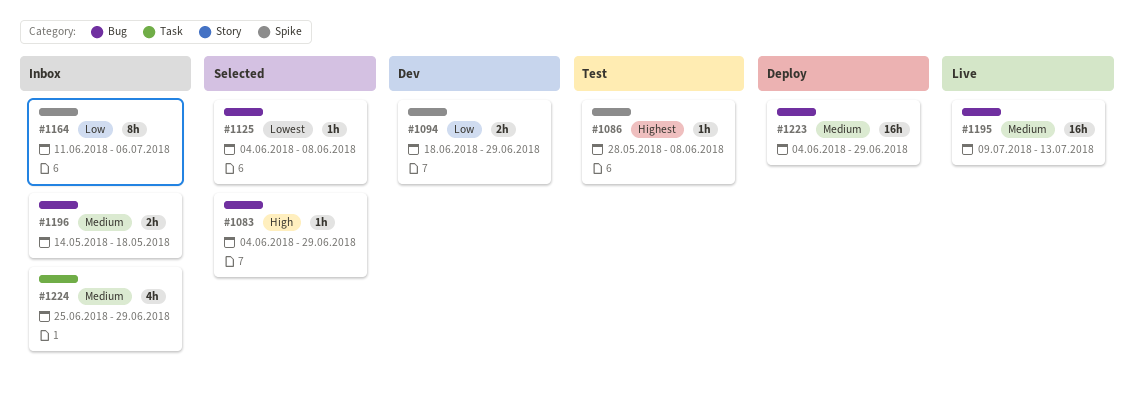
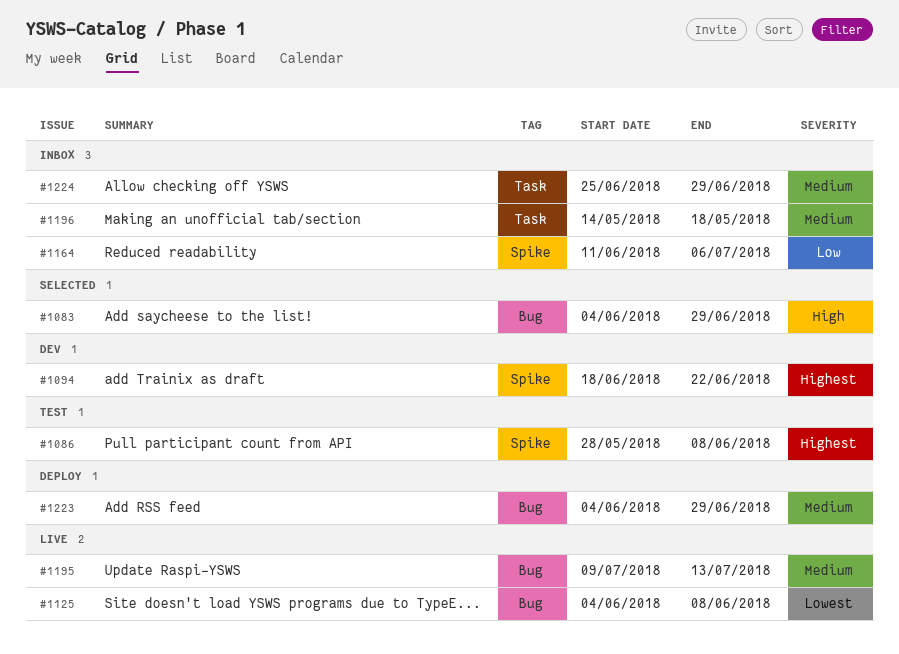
#1094, priority: Low -> Highest
#1094, due: Jun 29 -> Jun 22
#1125, status: Selected -> Live
#1196, label: Bug -> Task

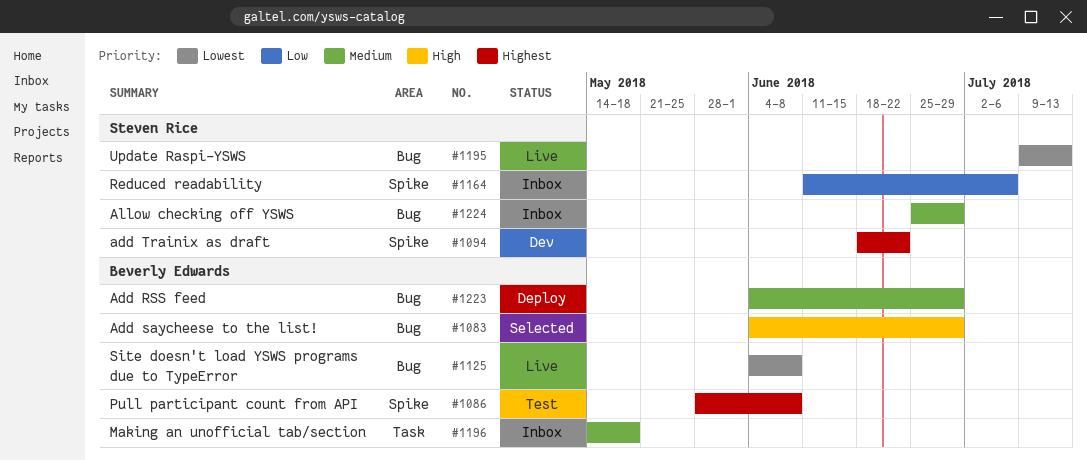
#1195, priority: Medium -> Lowest
#1224, label: Task -> Bug

